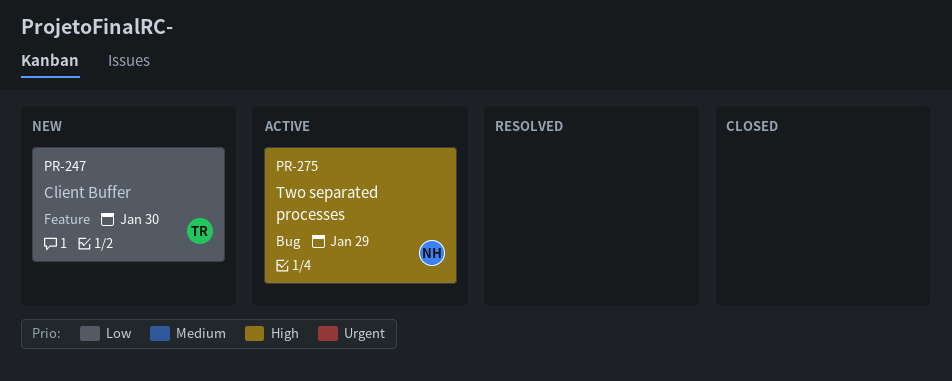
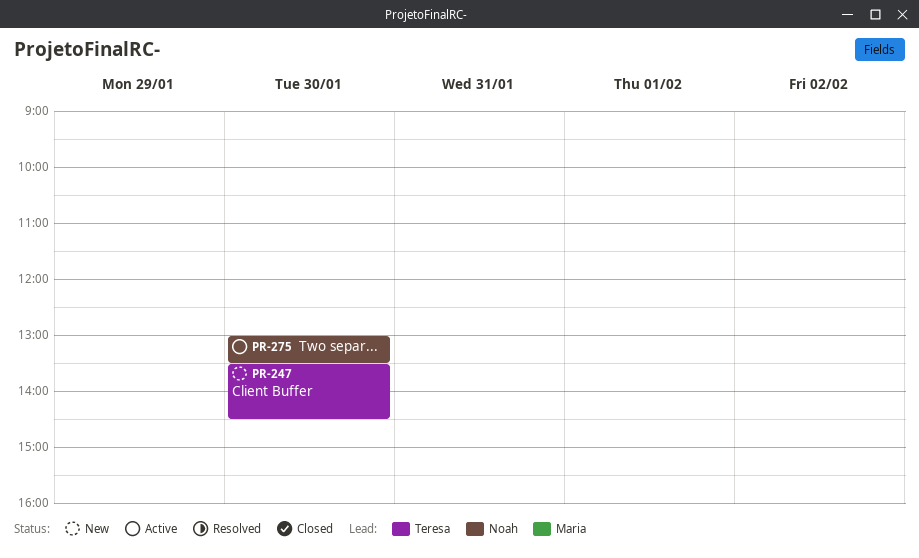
PR-275, day: Jan 29 -> Jan 30

